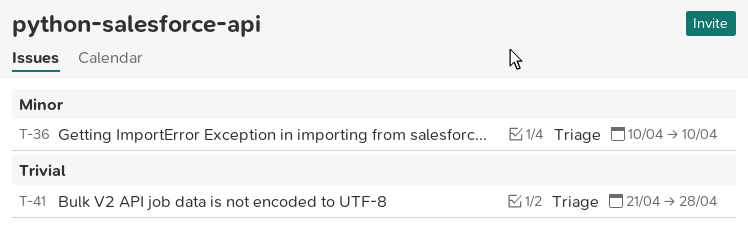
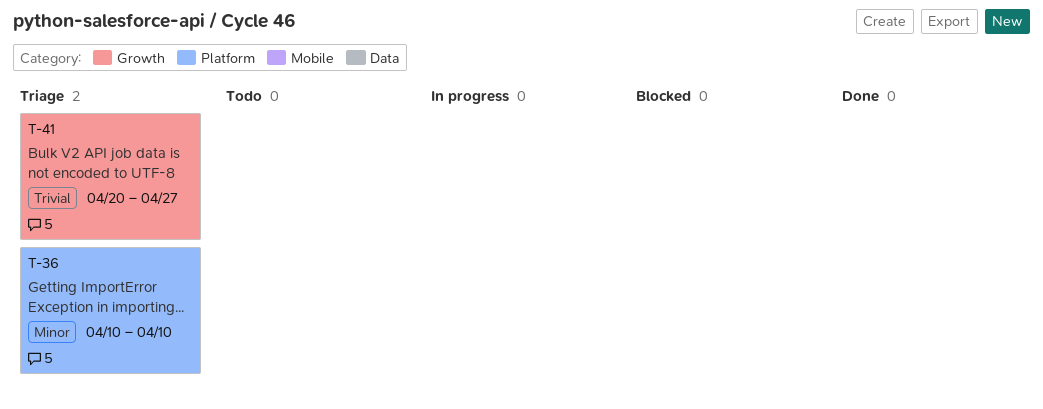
T-41, start: Apr 21 -> Apr 20
T-41, due: Apr 28 -> Apr 27

